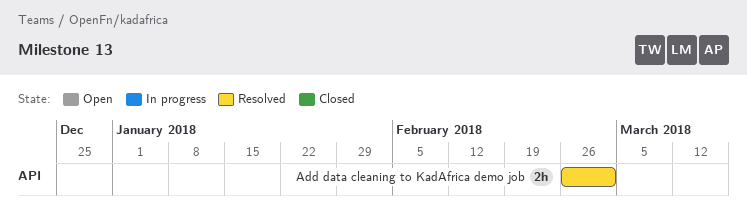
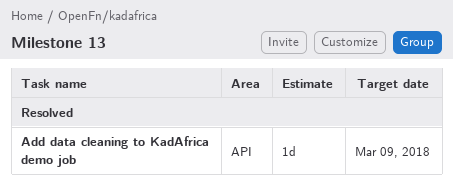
Add data cleaning to KadAfrica demo job, estimate: 2h -> 1d
Add data cleaning to KadAfrica demo job, due: Mar 2 -> Mar 9

